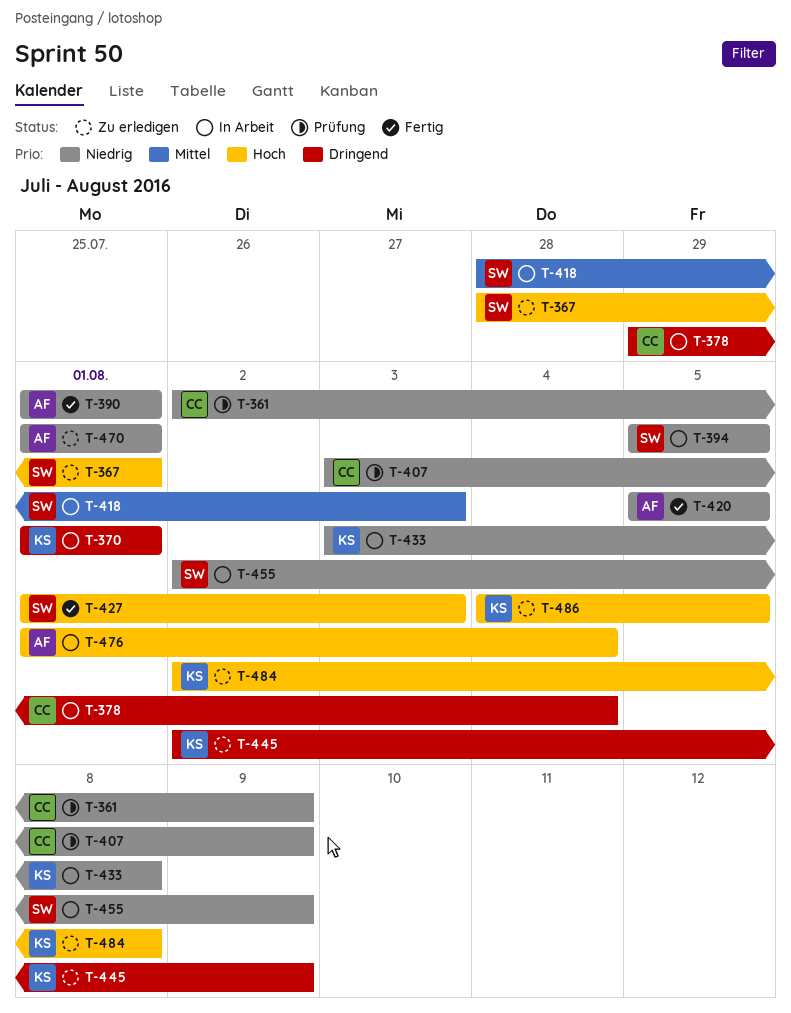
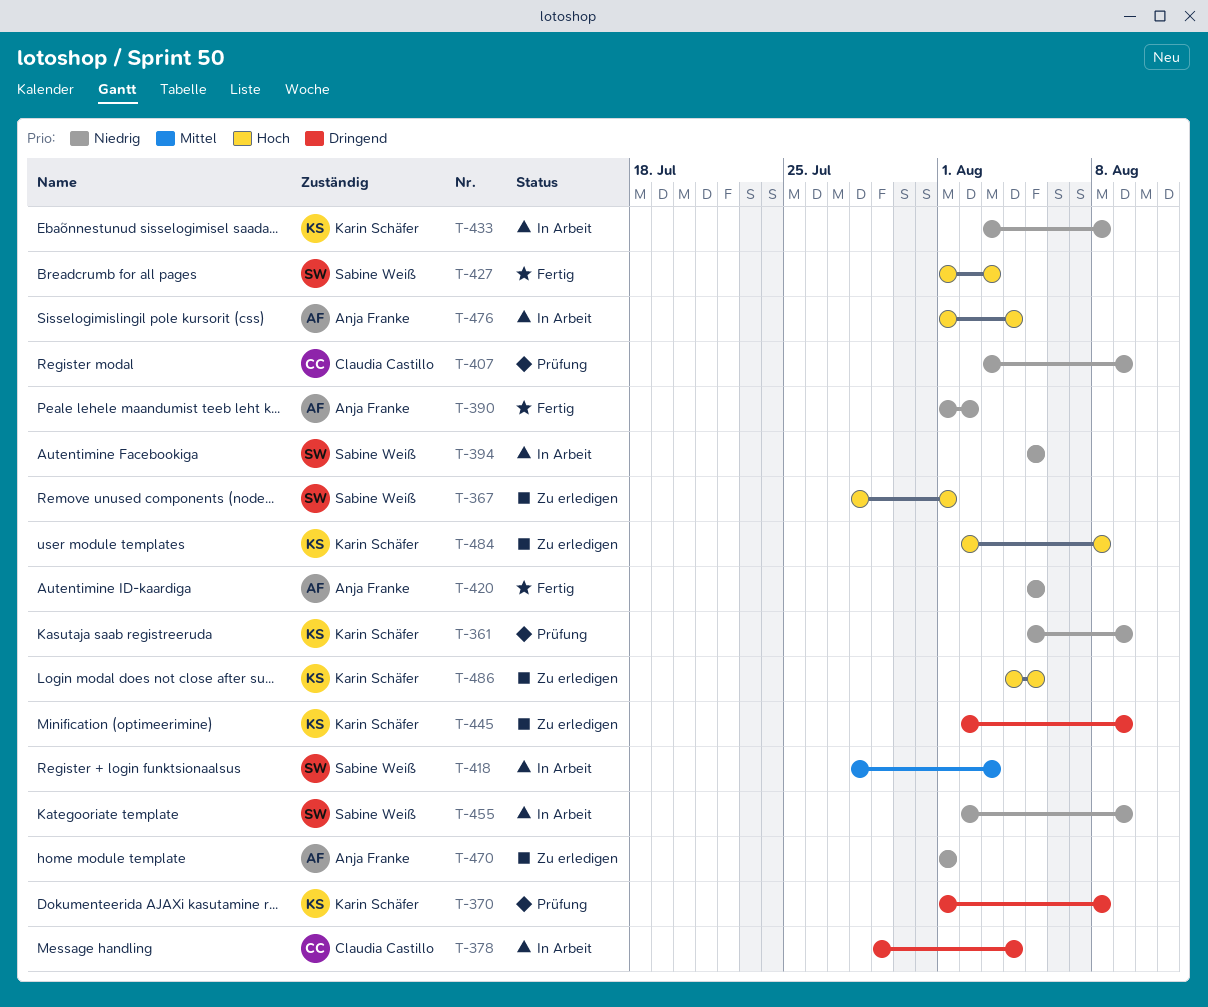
T-361, owner: Claudia Castillo -> Karin Schäfer
T-361, start: Aug 2 -> Aug 5
T-370, status: In Arbeit -> Prüfung
T-370, due: Aug 1 -> Aug 8
T-390, due: Aug 1 -> Aug 2

